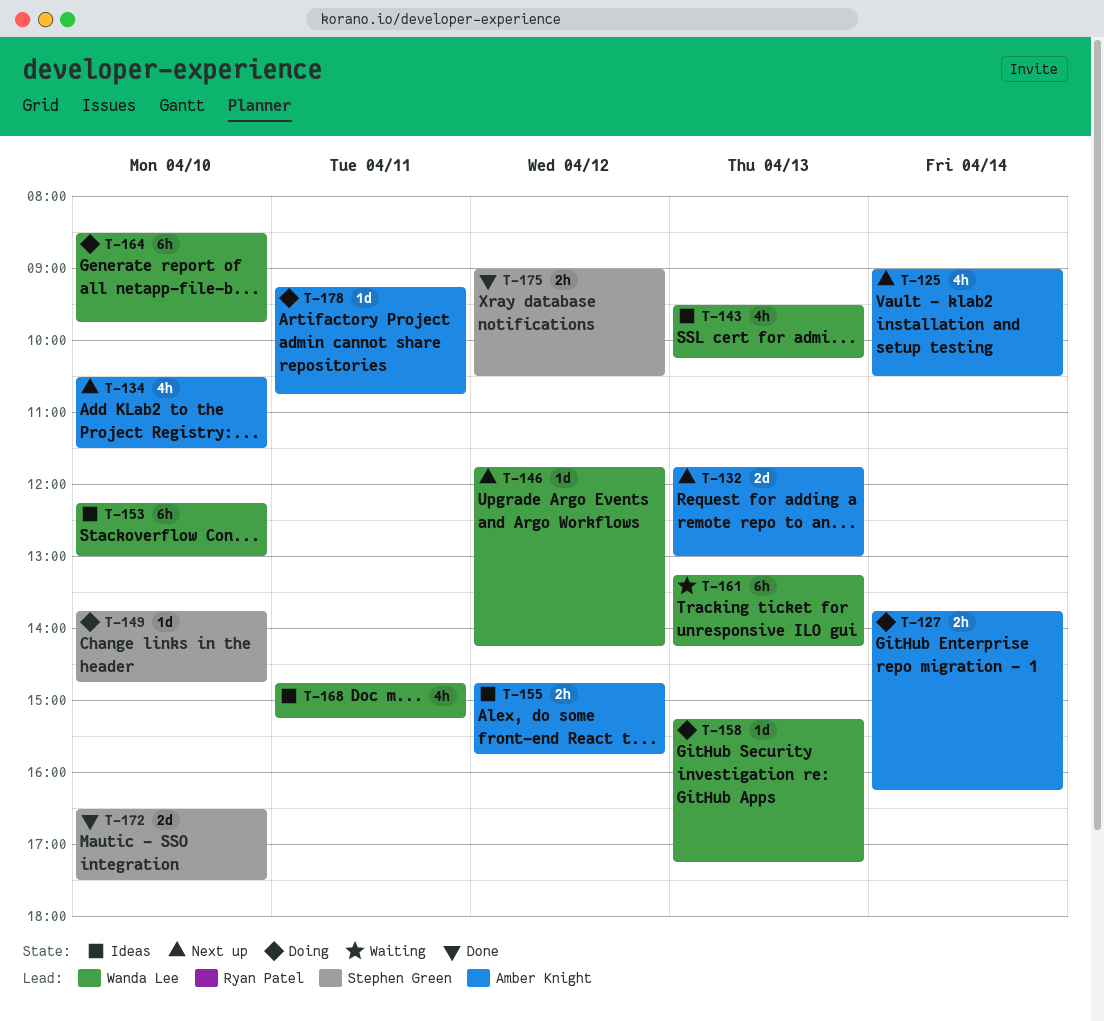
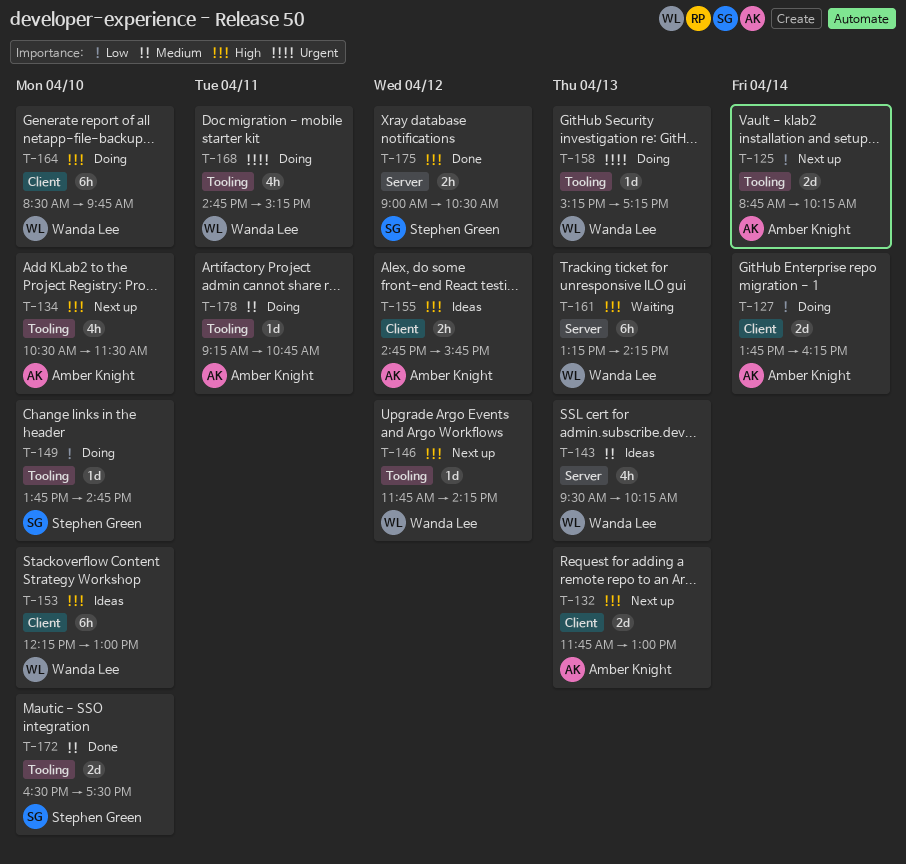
T-125, estimate: 4h -> 2d
T-125, begins: 09:00 -> 08:45
T-125, ends: 10:30 -> 10:15
T-127, estimate: 2h -> 2d
T-168, status: Ideas -> Doing

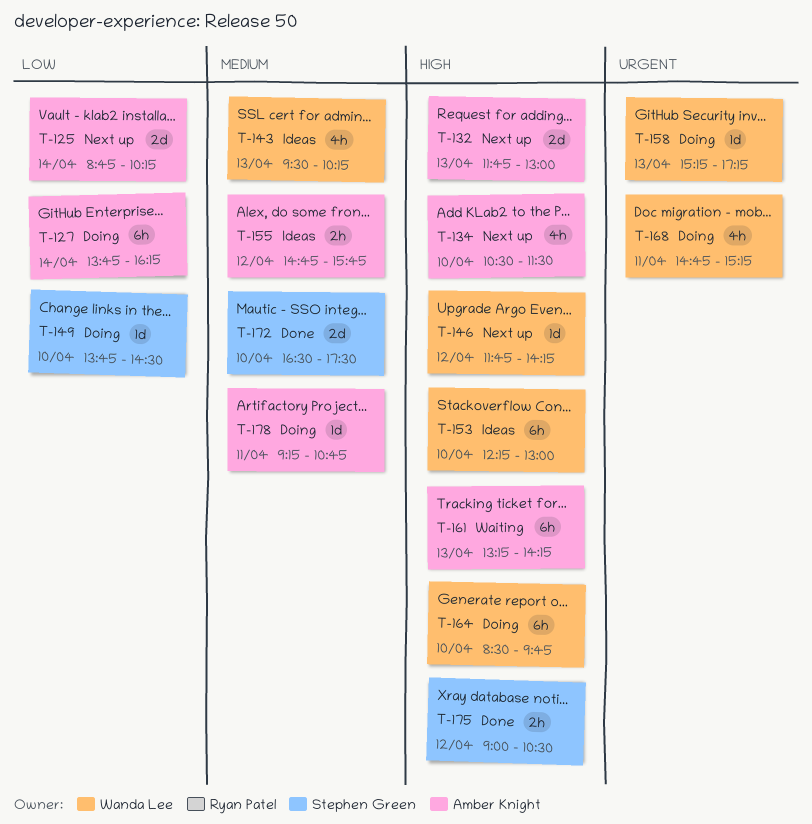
T-127, estimate: 2d -> 6h
T-149, ends: 14:45 -> 14:30
T-155, priority: High -> Medium
T-161, owner: Wanda Lee -> Amber Knight

